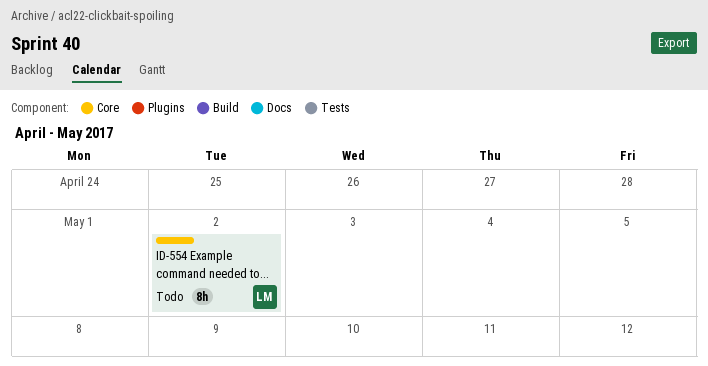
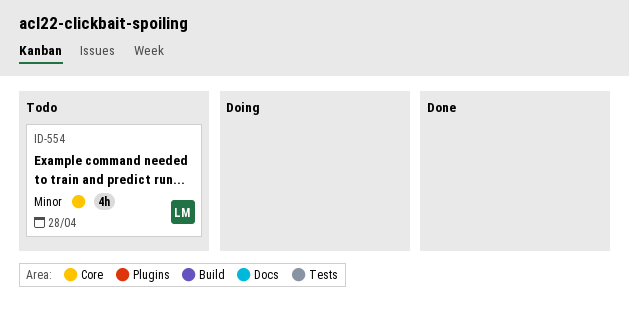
ID-554, estimate: 8h -> 4h
ID-554, due: May 2 -> Apr 28

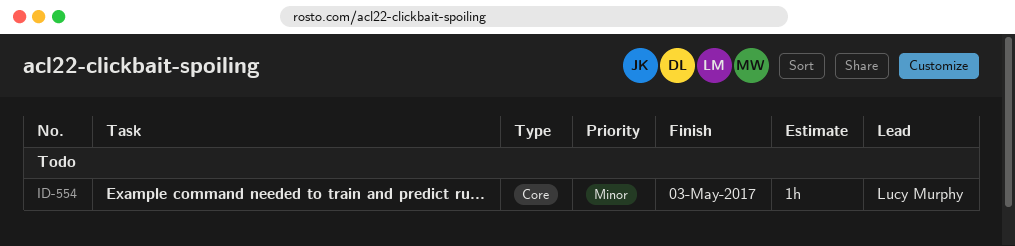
ID-554, estimate: 4h -> 1h
ID-554, due: Apr 28 -> May 3

